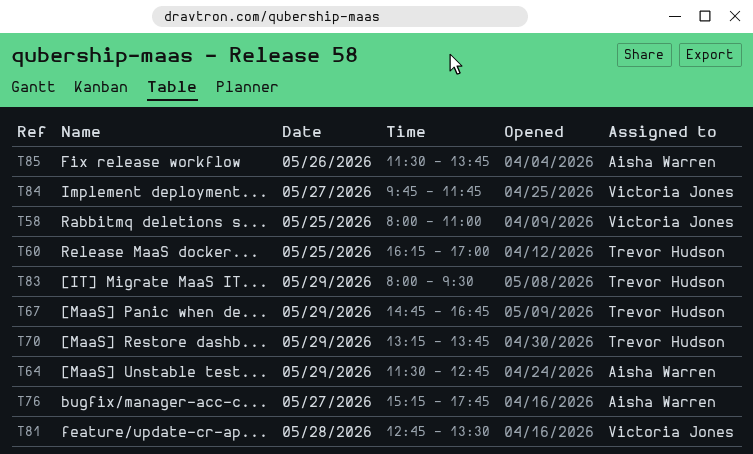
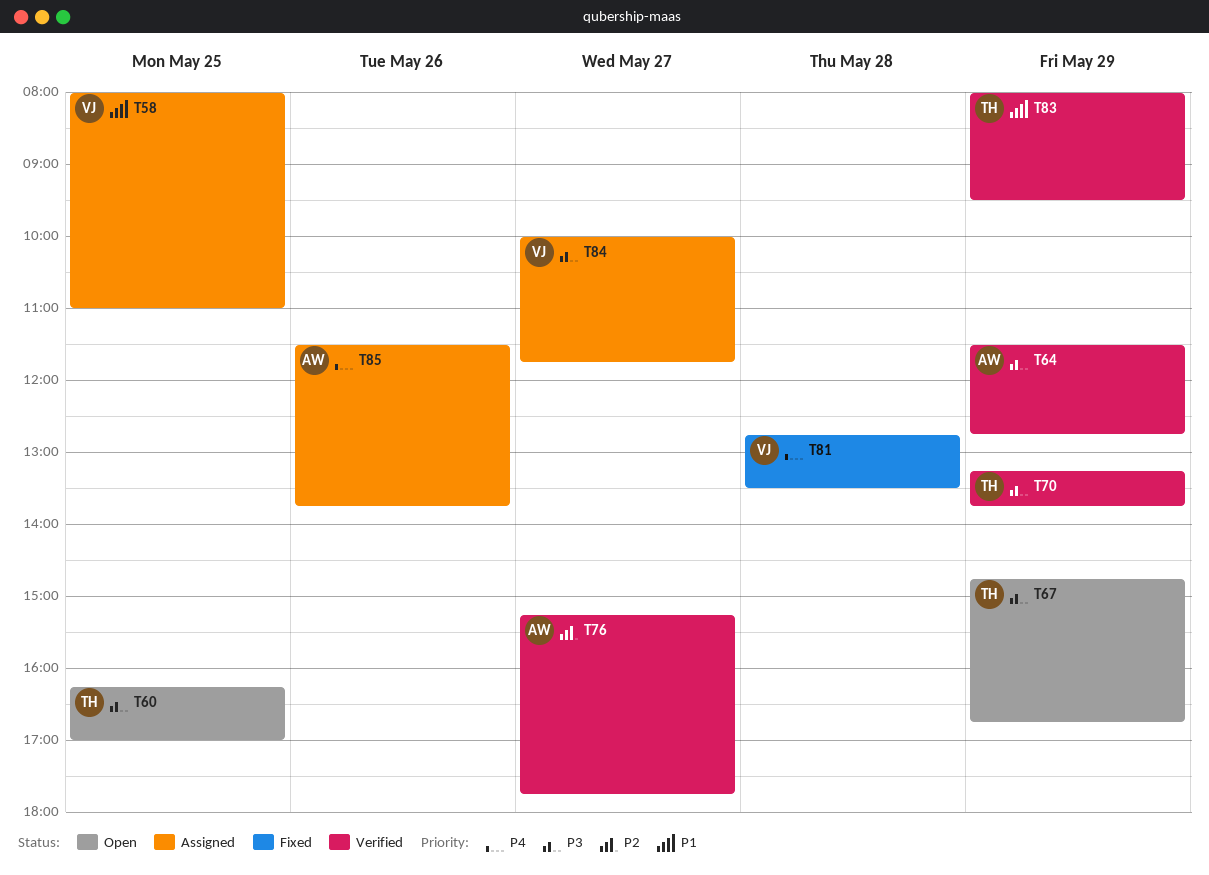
T84, begins: 09:45 -> 10:00

